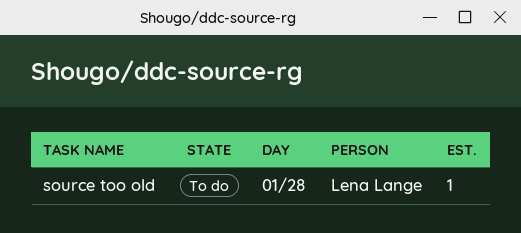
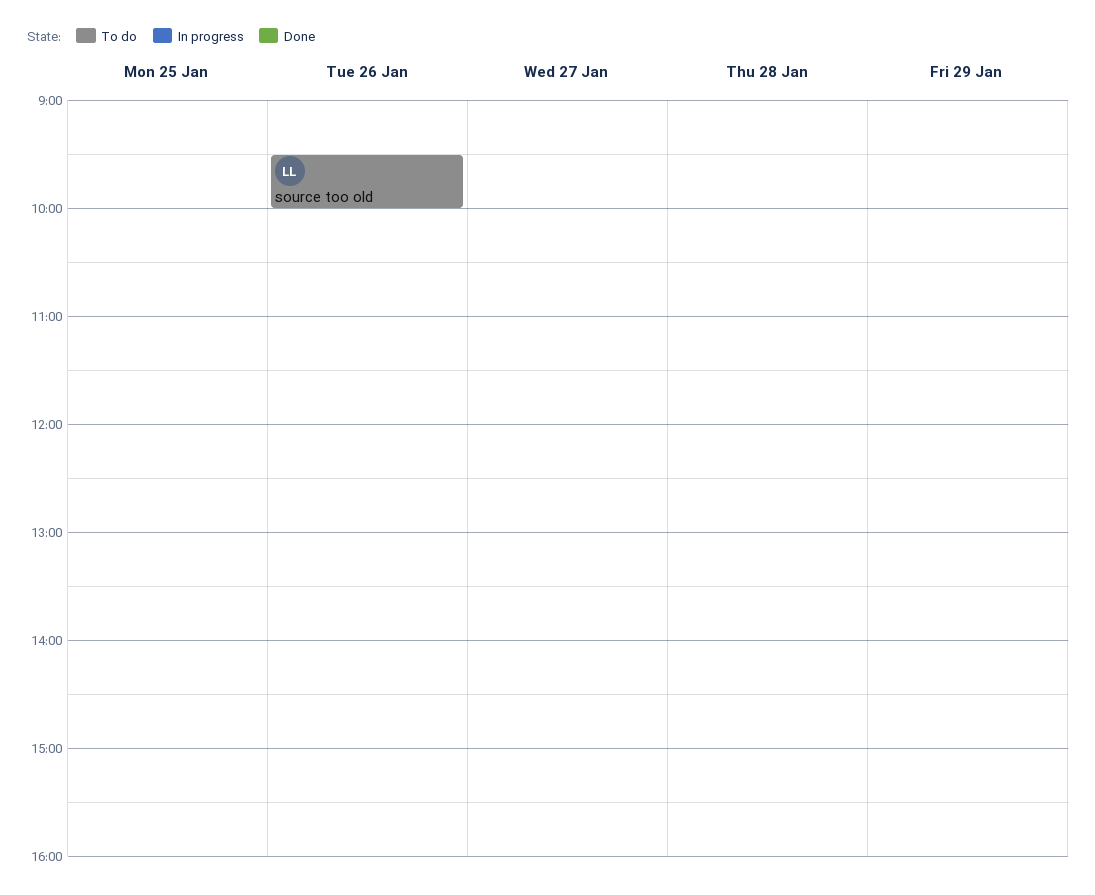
source too old, day: Jan 28 -> Jan 26

